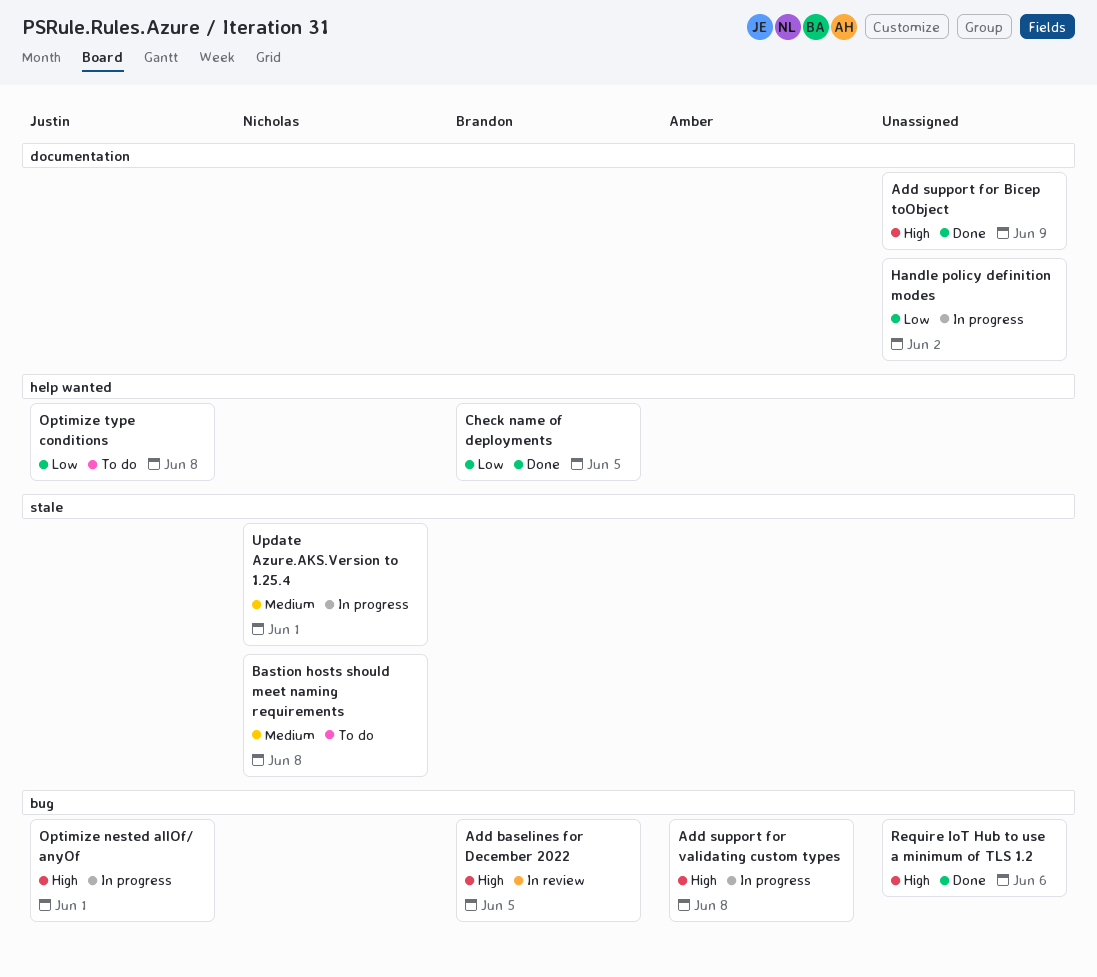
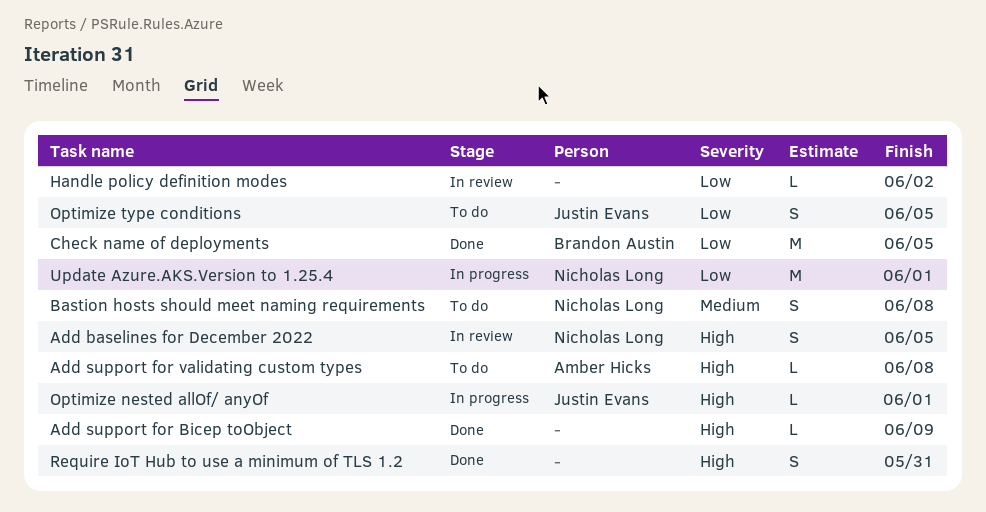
Add baselines for December 2022, owner: Brandon Austin -> Nicholas Long
Add support for validating custom types, status: In progress -> To do
Handle policy definition modes, status: In progress -> In review
Optimize type conditions, due: Jun 8 -> Jun 5
Require IoT Hub to use a minimum of TLS 1.2, due: Jun 6 -> May 31
Update Azure.AKS.Version to 1.25.4, priority: Medium -> Low

